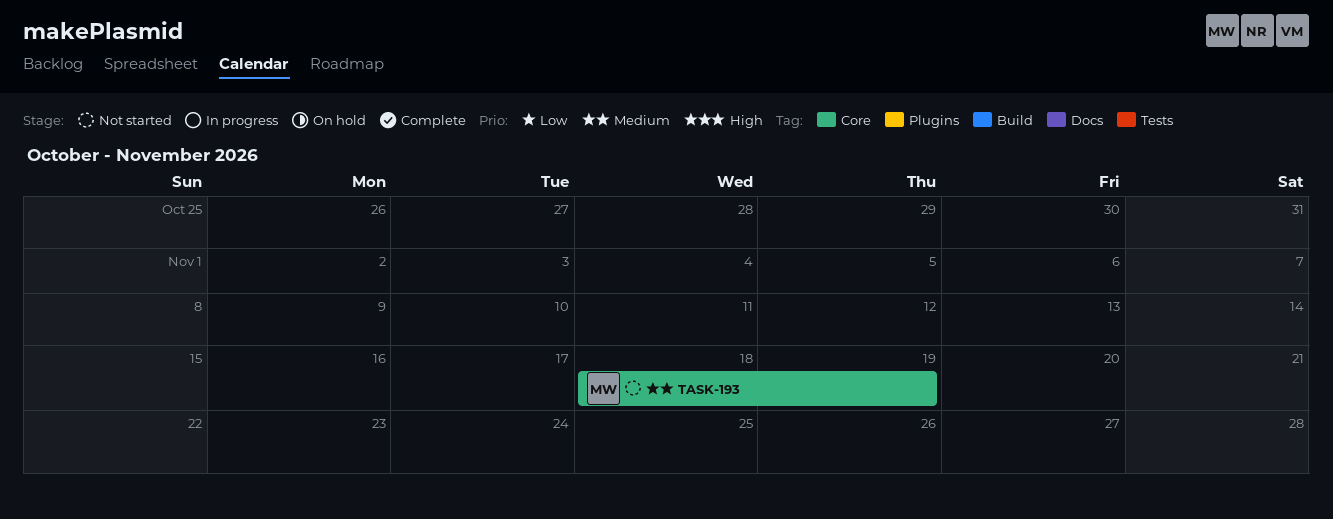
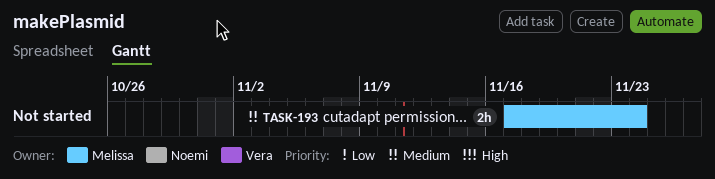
TASK-193, start: Nov 18 -> Nov 17
TASK-193, due: Nov 19 -> Nov 24

